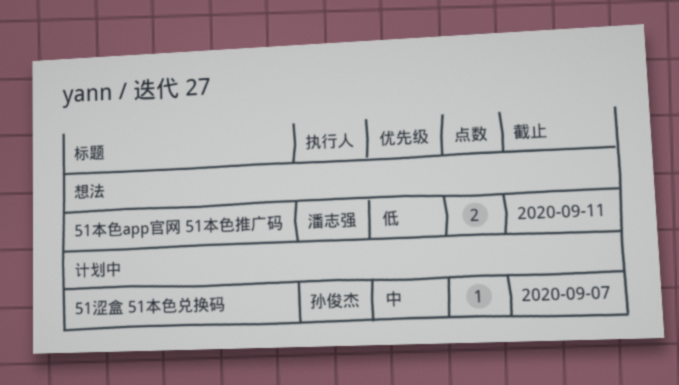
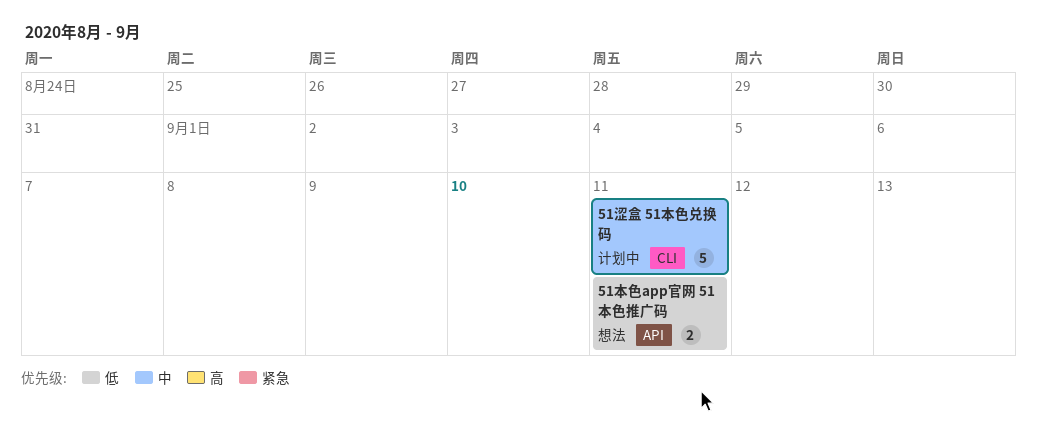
51涩盒 51本色兑换码, estimate: 1 -> 5
51涩盒 51本色兑换码, due: Sep 7 -> Sep 11

